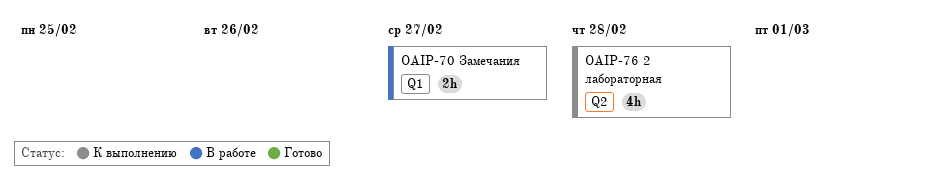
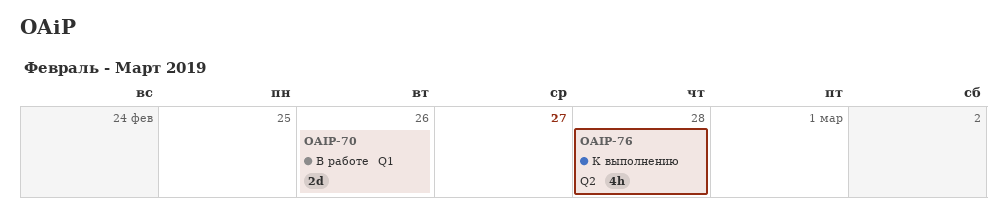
OAIP-70, estimate: 2h -> 2d
OAIP-70, due: Feb 27 -> Feb 26

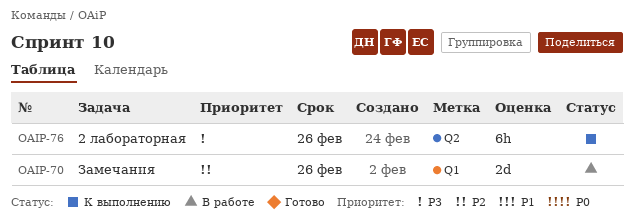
OAIP-76, estimate: 4h -> 6h
OAIP-76, due: Feb 28 -> Feb 26

